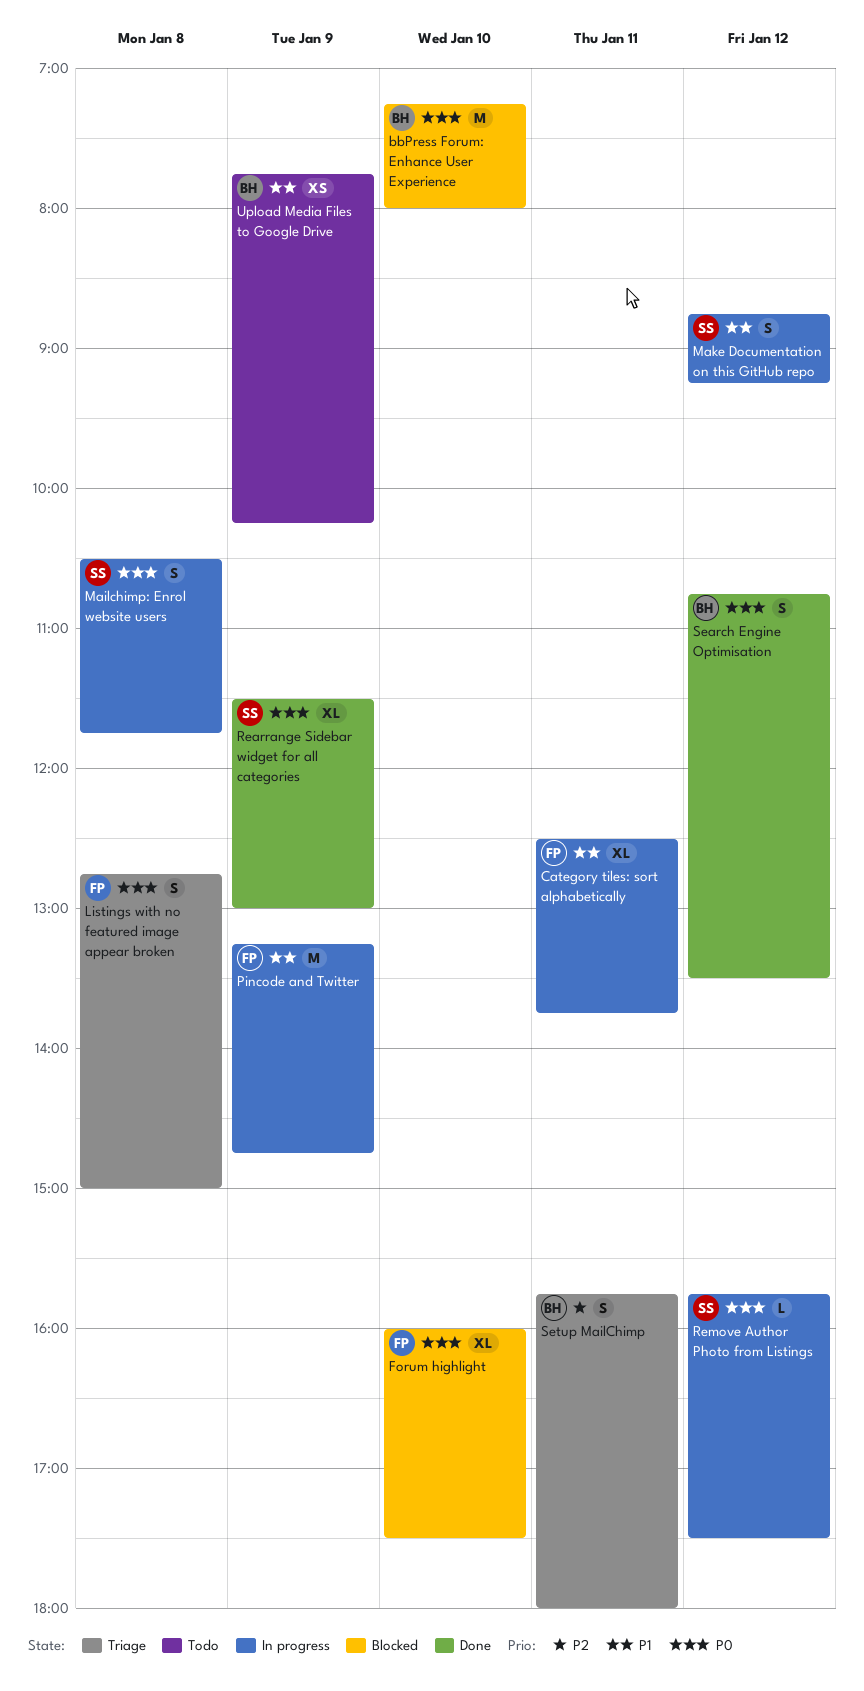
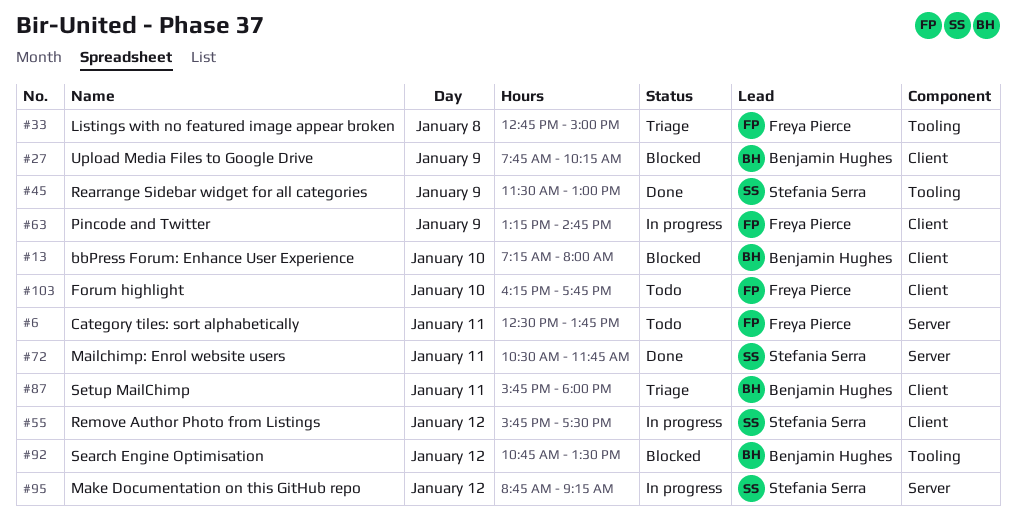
Category tiles: sort alphabetically, status: In progress -> Todo
Forum highlight, status: Blocked -> Todo
Forum highlight, begins: 16:00 -> 16:15
Forum highlight, ends: 17:30 -> 17:45
Mailchimp: Enrol website users, status: In progress -> Done
Mailchimp: Enrol website users, day: Jan 8 -> Jan 11
Search Engine Optimisation, status: Done -> Blocked
Upload Media Files to Google Drive, status: Todo -> Blocked

